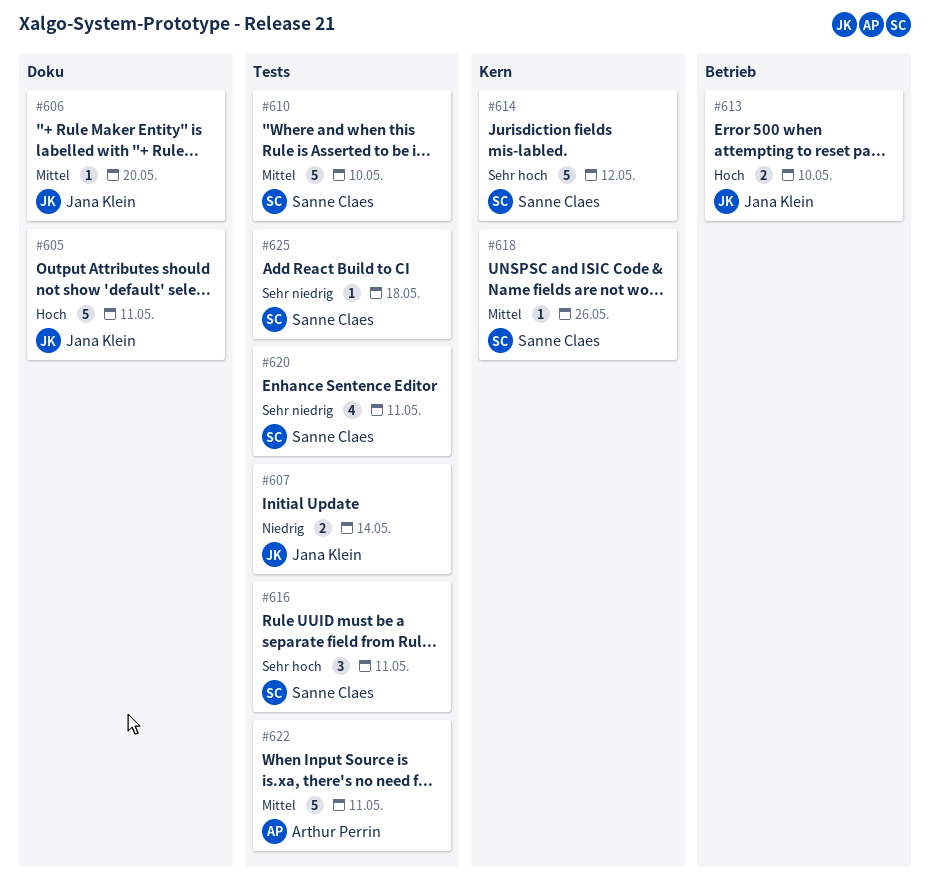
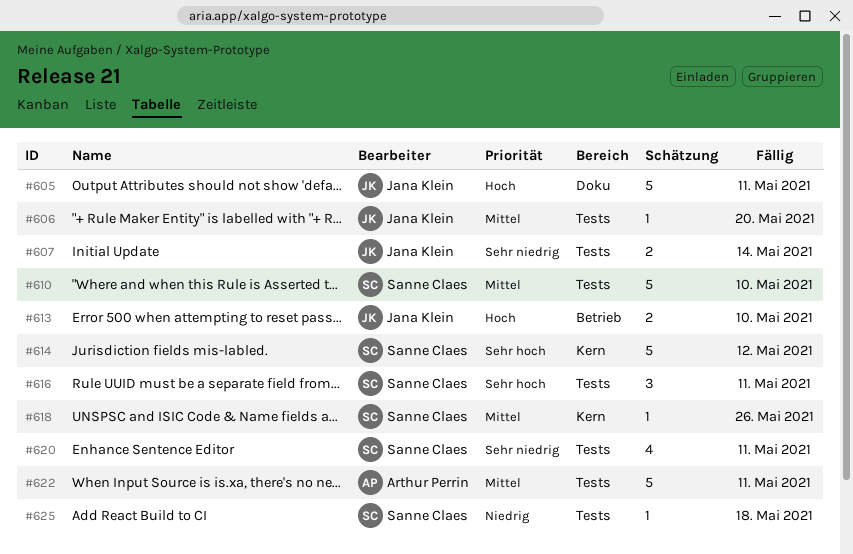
#606, label: Doku -> Tests
#607, priority: Niedrig -> Sehr niedrig
#625, priority: Sehr niedrig -> Niedrig

